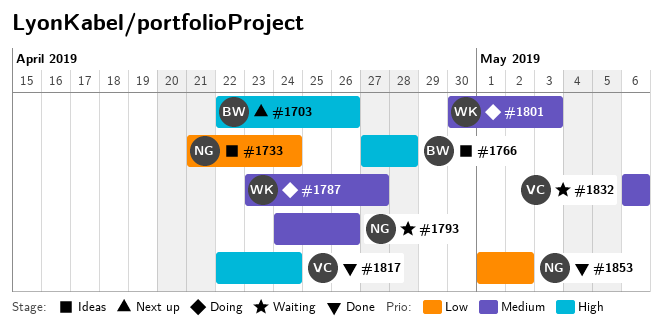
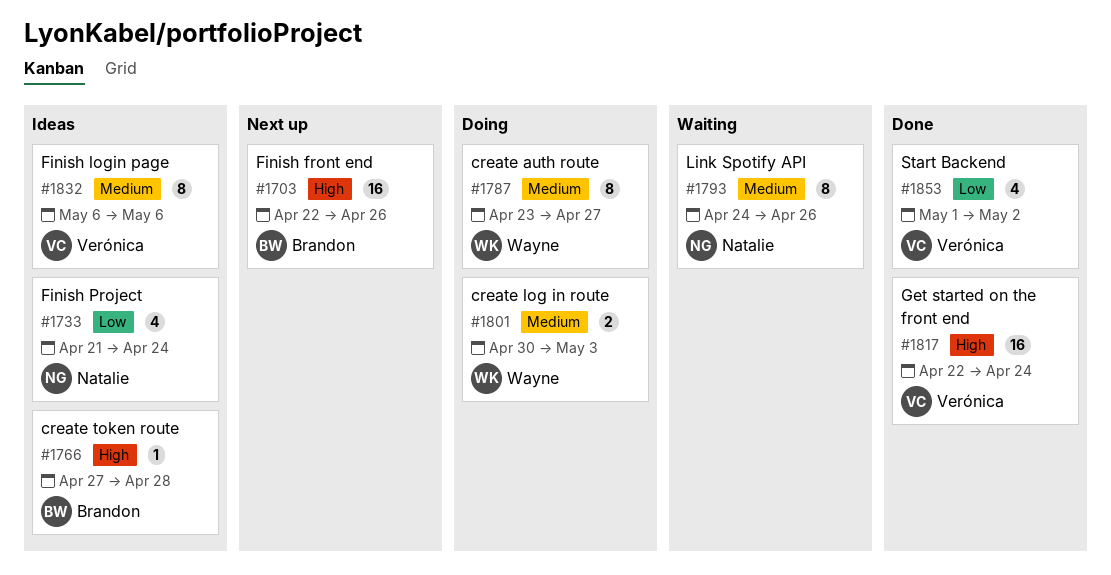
#1832, status: Waiting -> Ideas
#1853, owner: Natalie -> Verónica

